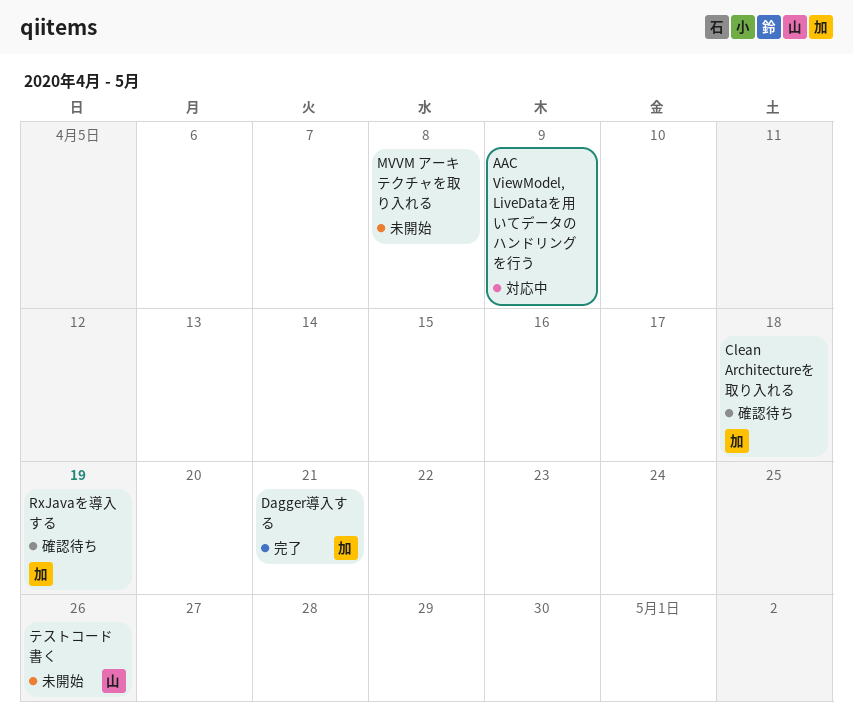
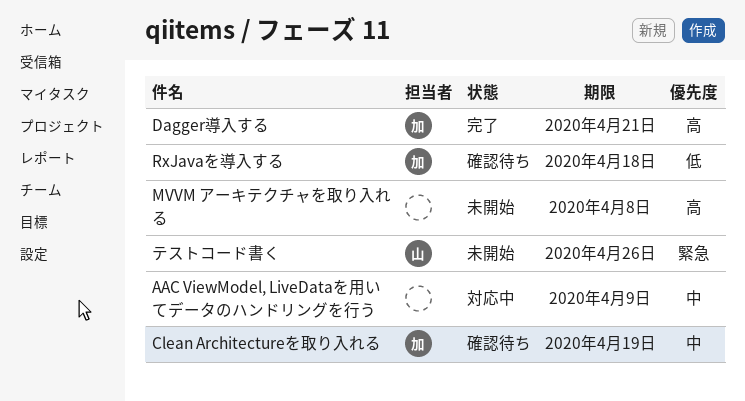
Clean Architectureを取り入れる, due: Apr 18 -> Apr 19
RxJavaを導入する, due: Apr 19 -> Apr 18

